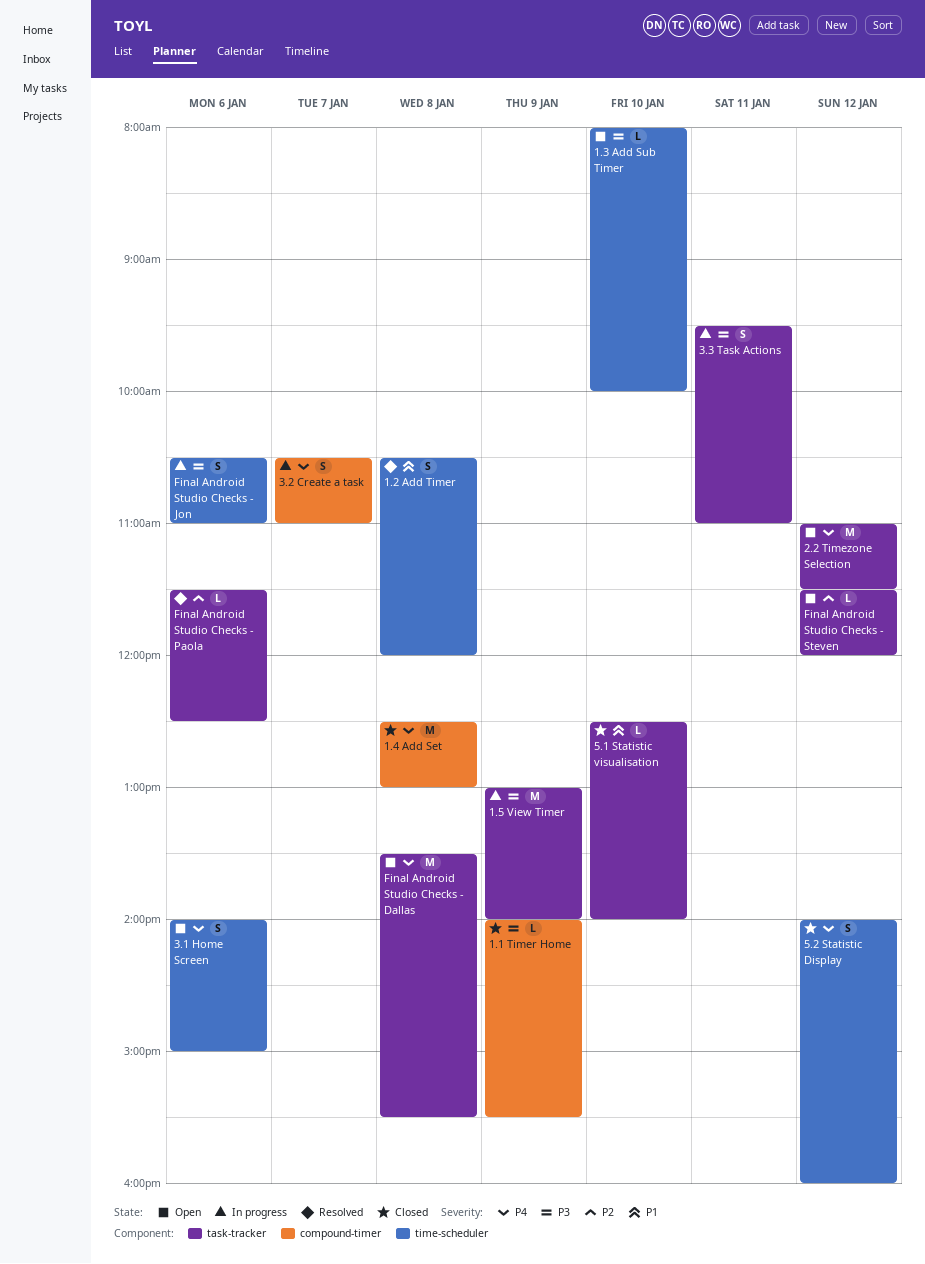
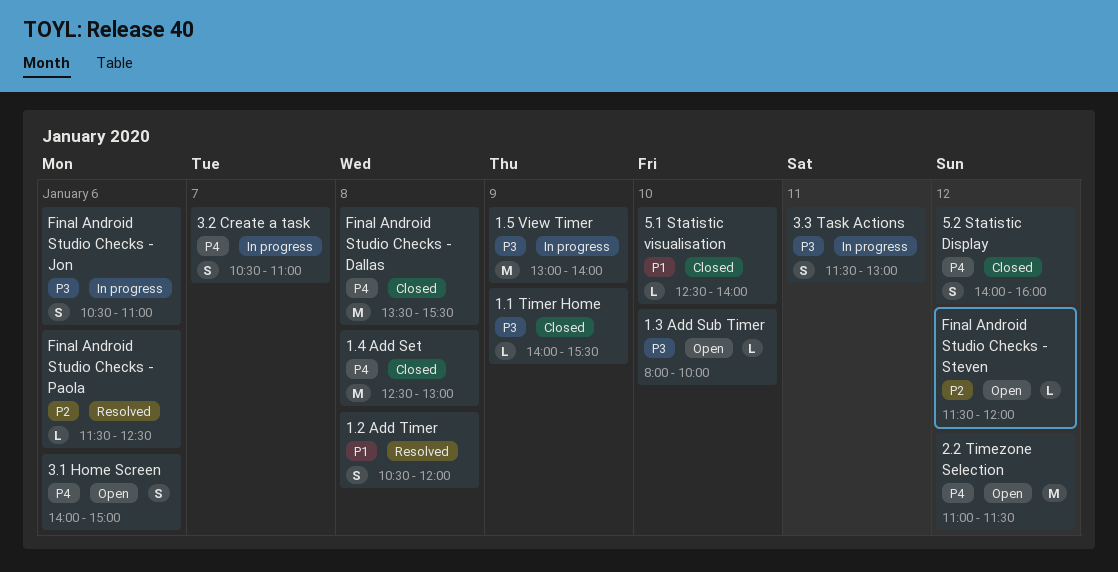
3.3 Task Actions, begins: 09:30 -> 11:30
3.3 Task Actions, ends: 11:00 -> 13:00
Final Android Studio Checks - Dallas, status: Open -> Closed

